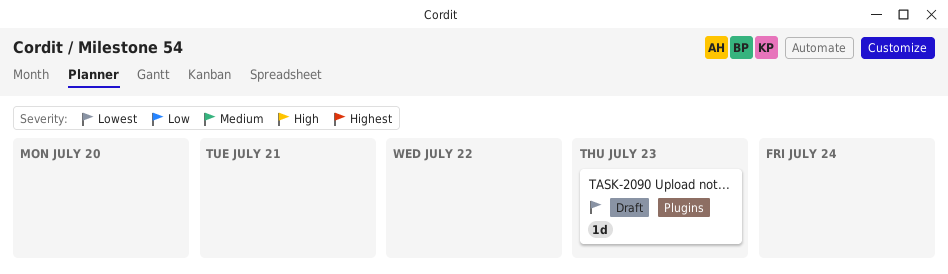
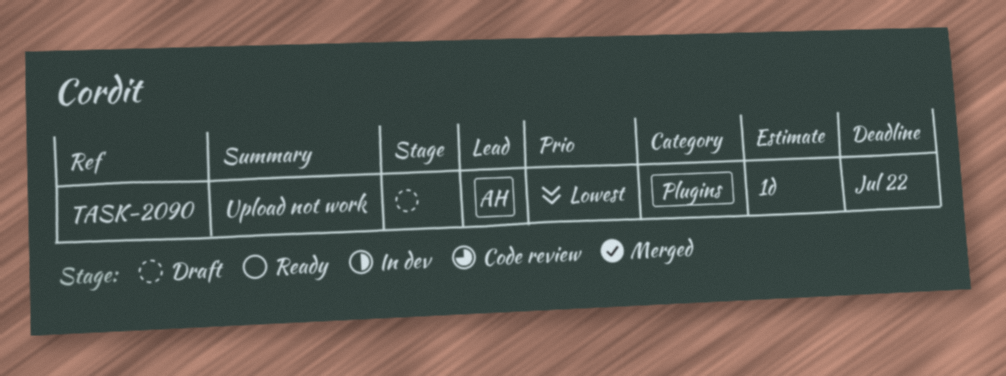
TASK-2090, due: Jul 23 -> Jul 22

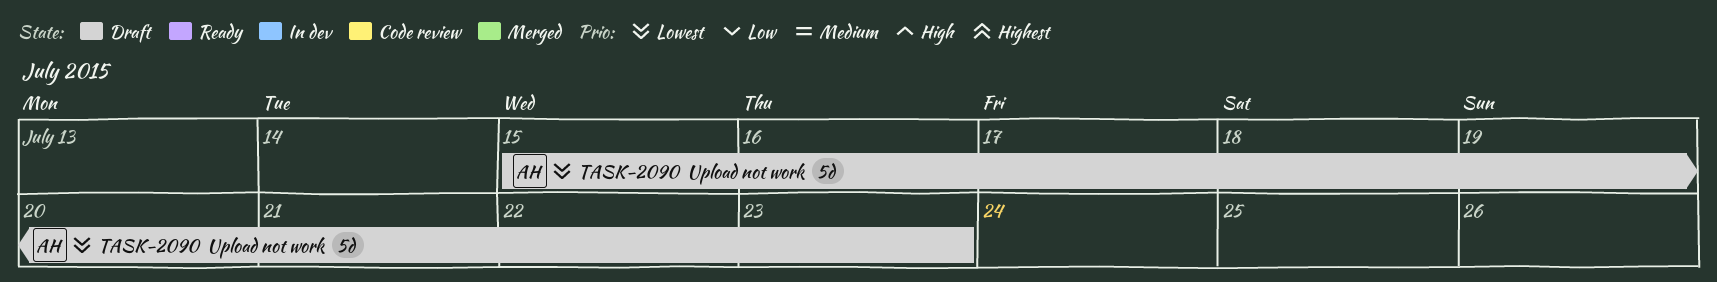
TASK-2090, estimate: 1d -> 5d
TASK-2090, due: Jul 22 -> Jul 23

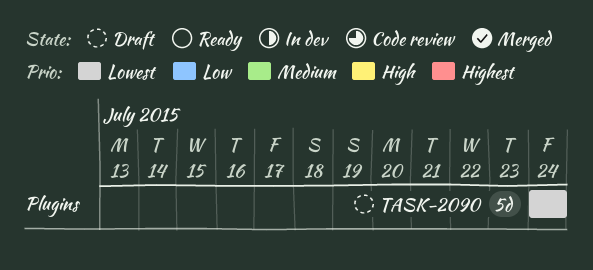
TASK-2090, start: Jul 15 -> Jul 24
TASK-2090, due: Jul 23 -> Jul 24

